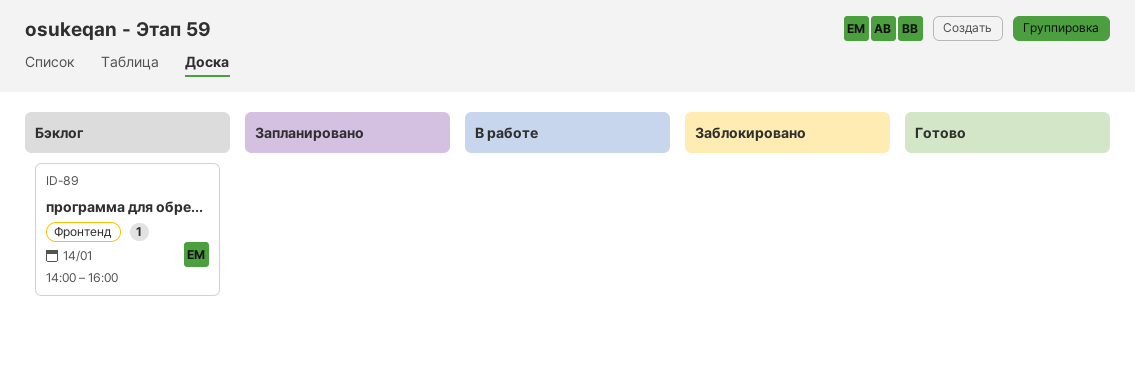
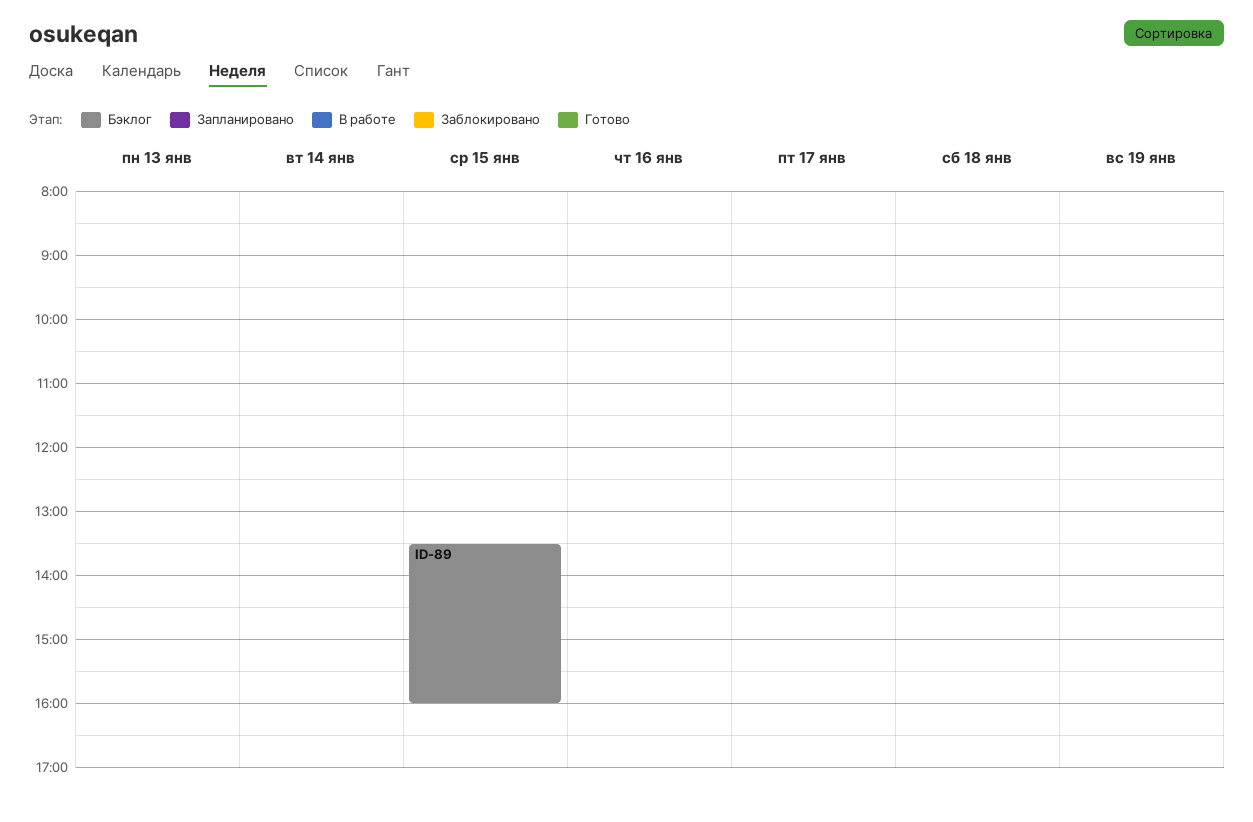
ID-89, day: Jan 14 -> Jan 15
ID-89, begins: 14:00 -> 13:30

